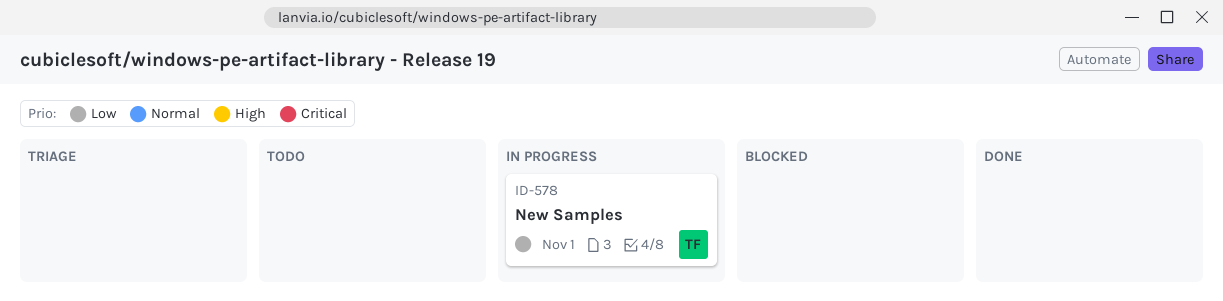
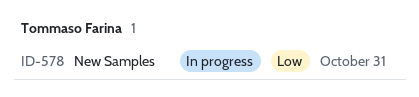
ID-578, due: Nov 1 -> Oct 31

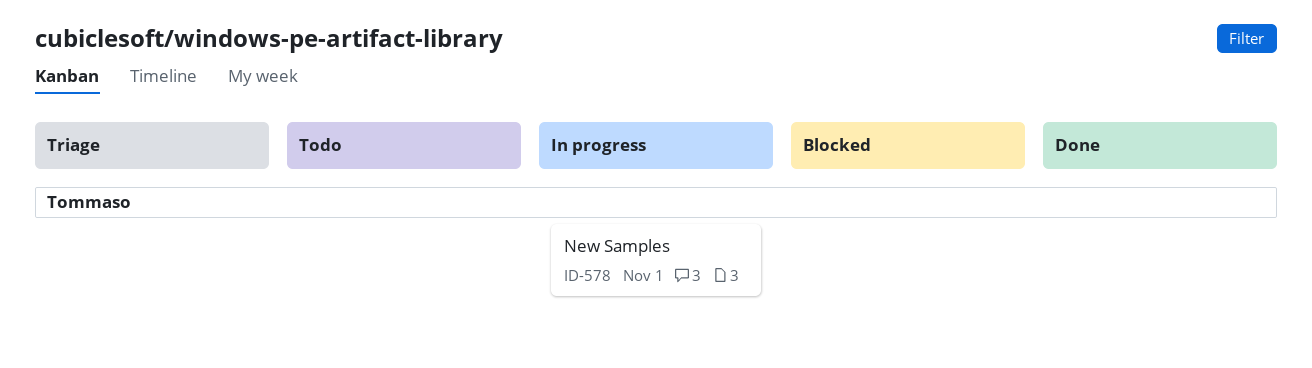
ID-578, due: Oct 31 -> Nov 1

